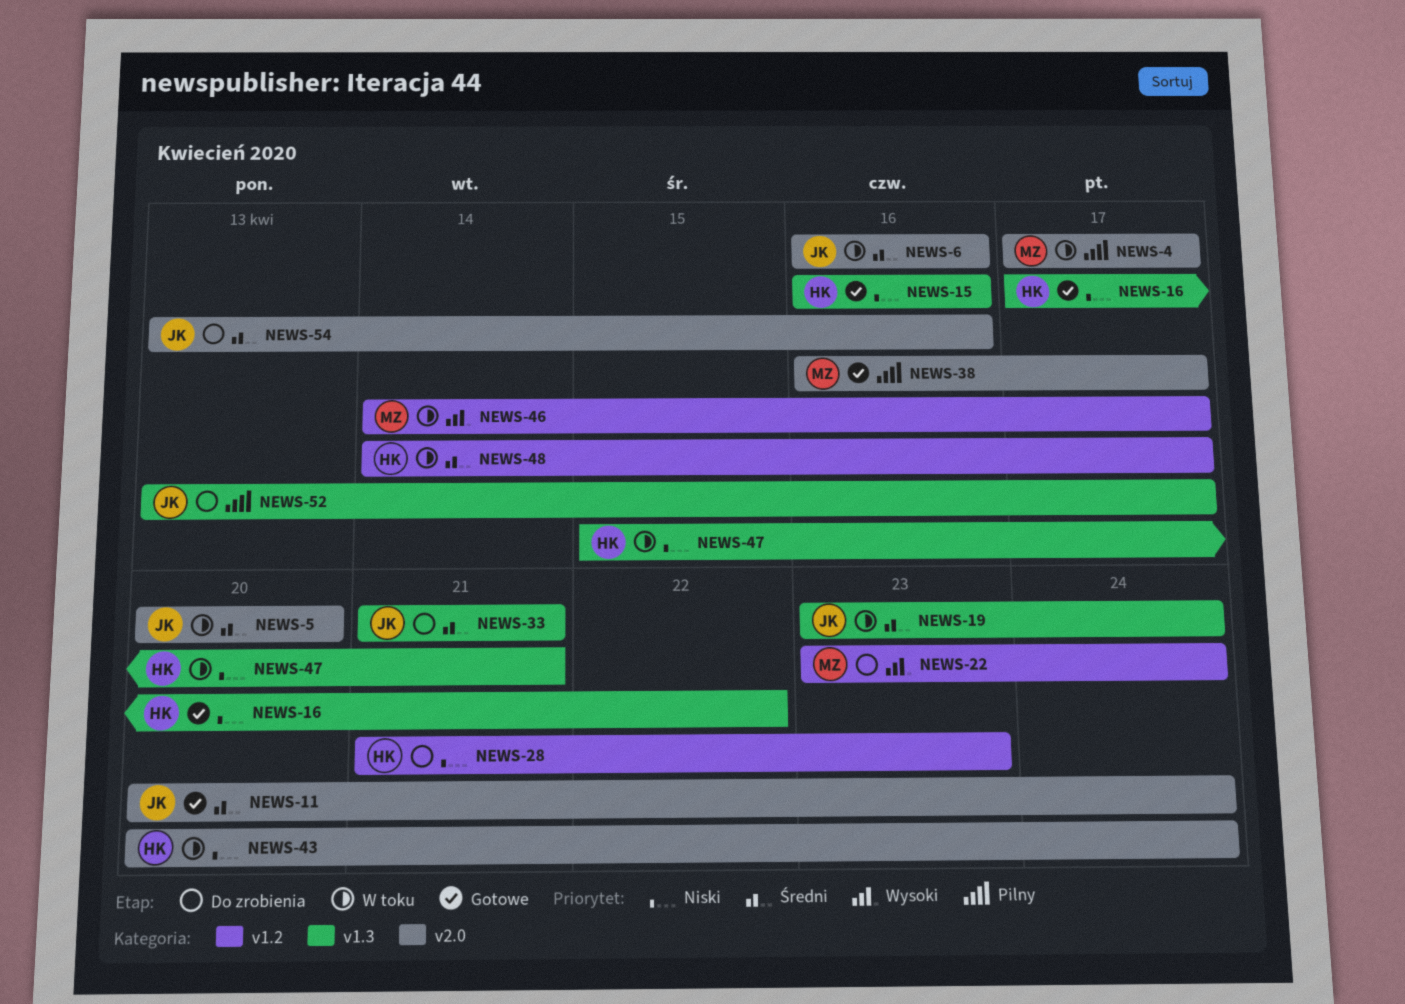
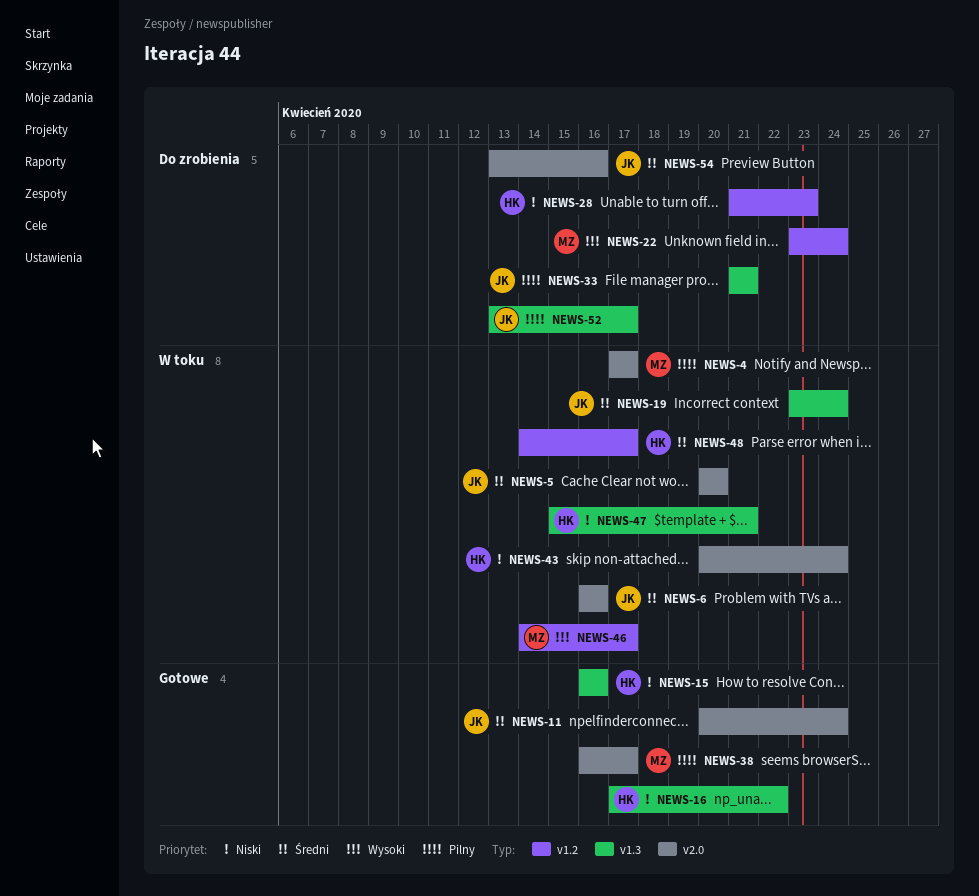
NEWS-33, priority: Średni -> Pilny

